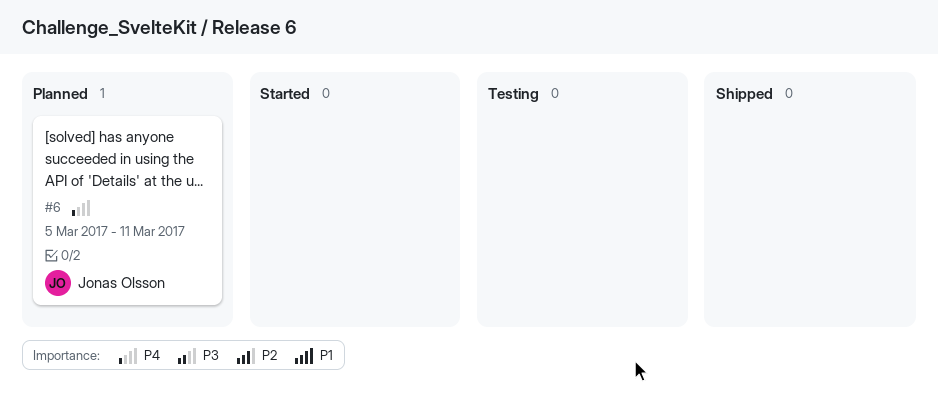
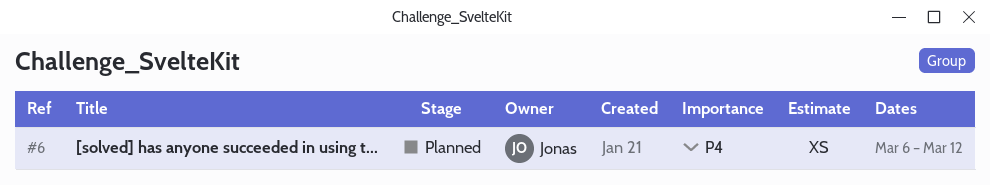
#6, start: Mar 5 -> Mar 6
#6, due: Mar 11 -> Mar 12

